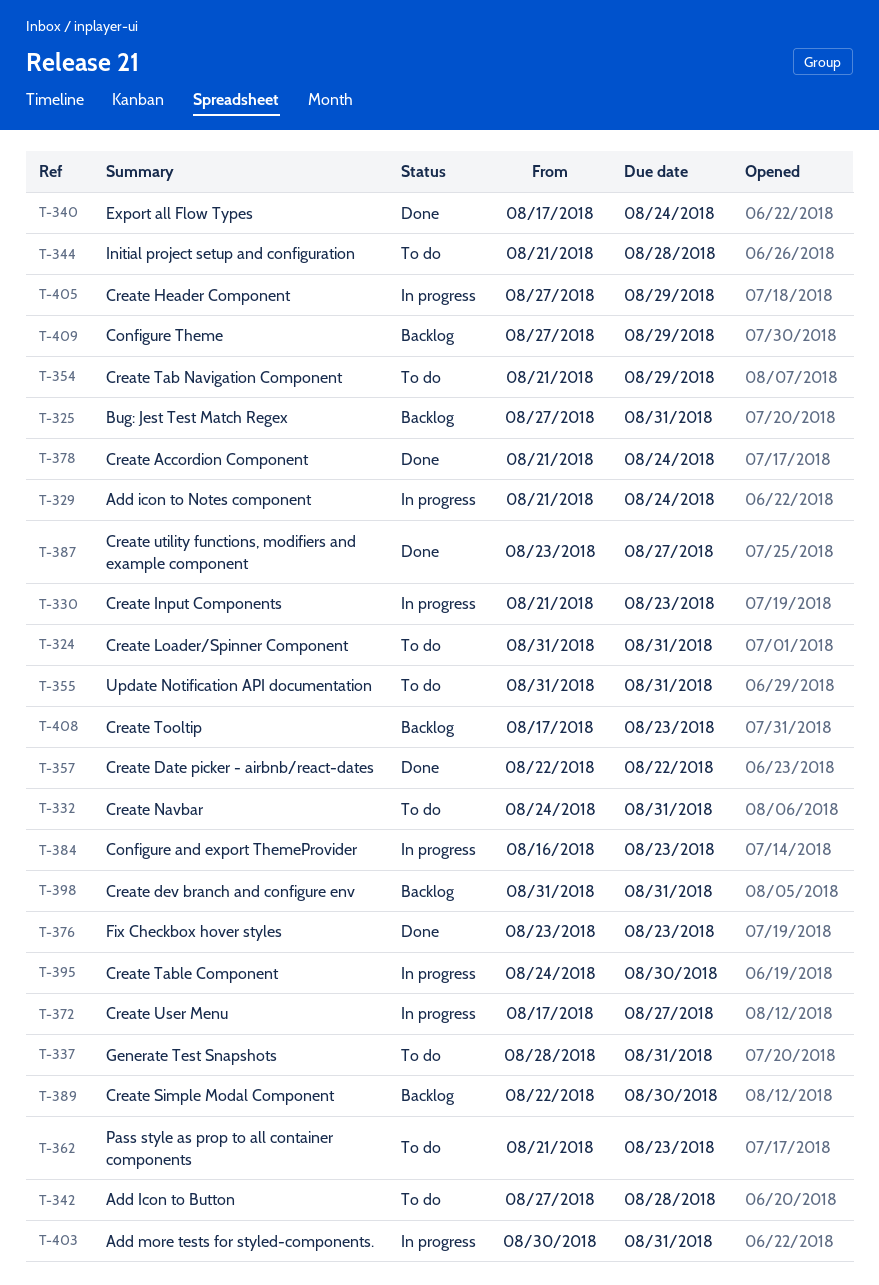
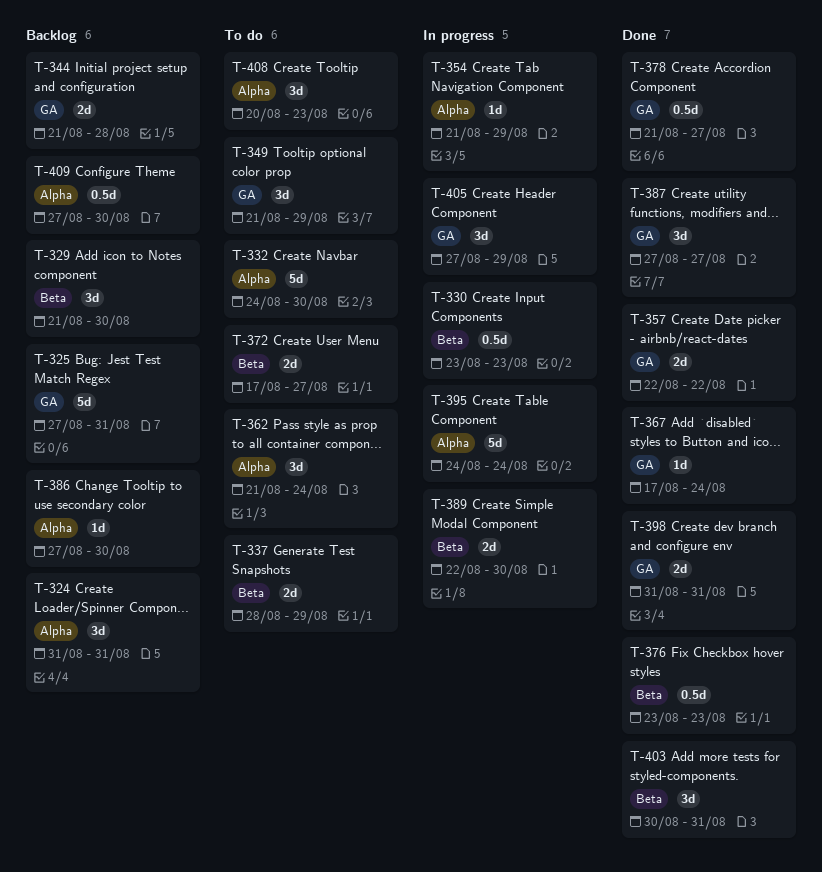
T-324, status: To do -> Backlog
T-329, status: In progress -> Backlog
T-329, due: Aug 24 -> Aug 30
T-330, start: Aug 21 -> Aug 23
T-332, due: Aug 31 -> Aug 30
T-337, due: Aug 31 -> Aug 29
T-340: present -> none
T-342: present -> none
T-344, status: To do -> Backlog
T-349: none -> present
T-354, status: To do -> In progress
T-355: present -> none
T-362, due: Aug 23 -> Aug 24
T-367: none -> present
T-372, status: In progress -> To do
T-378, due: Aug 24 -> Aug 27
T-384: present -> none
T-386: none -> present
T-387, start: Aug 23 -> Aug 27
T-389, status: Backlog -> In progress
T-395, due: Aug 30 -> Aug 24
T-398, status: Backlog -> Done
T-403, status: In progress -> Done
T-408, status: Backlog -> To do
T-408, start: Aug 17 -> Aug 20
T-409, due: Aug 29 -> Aug 30

